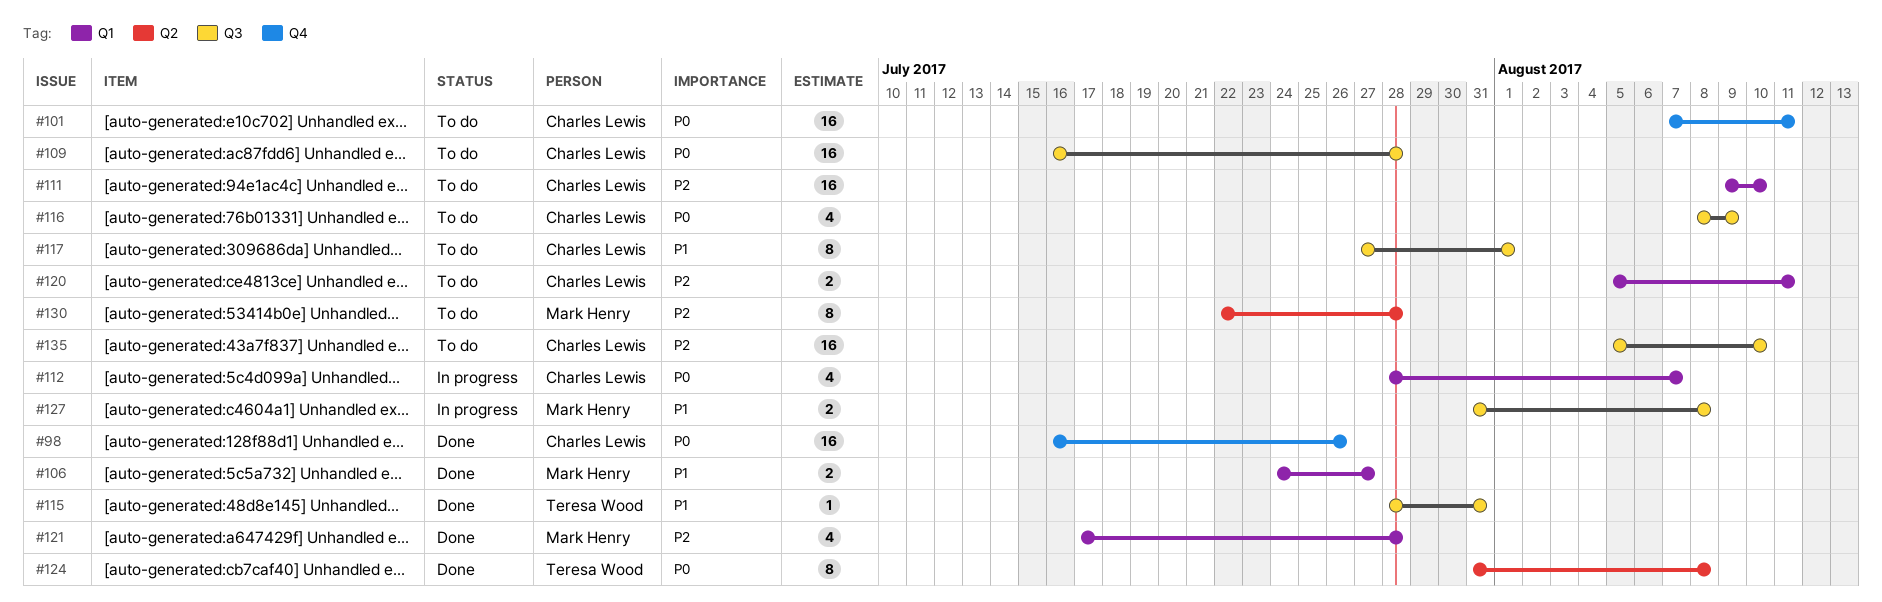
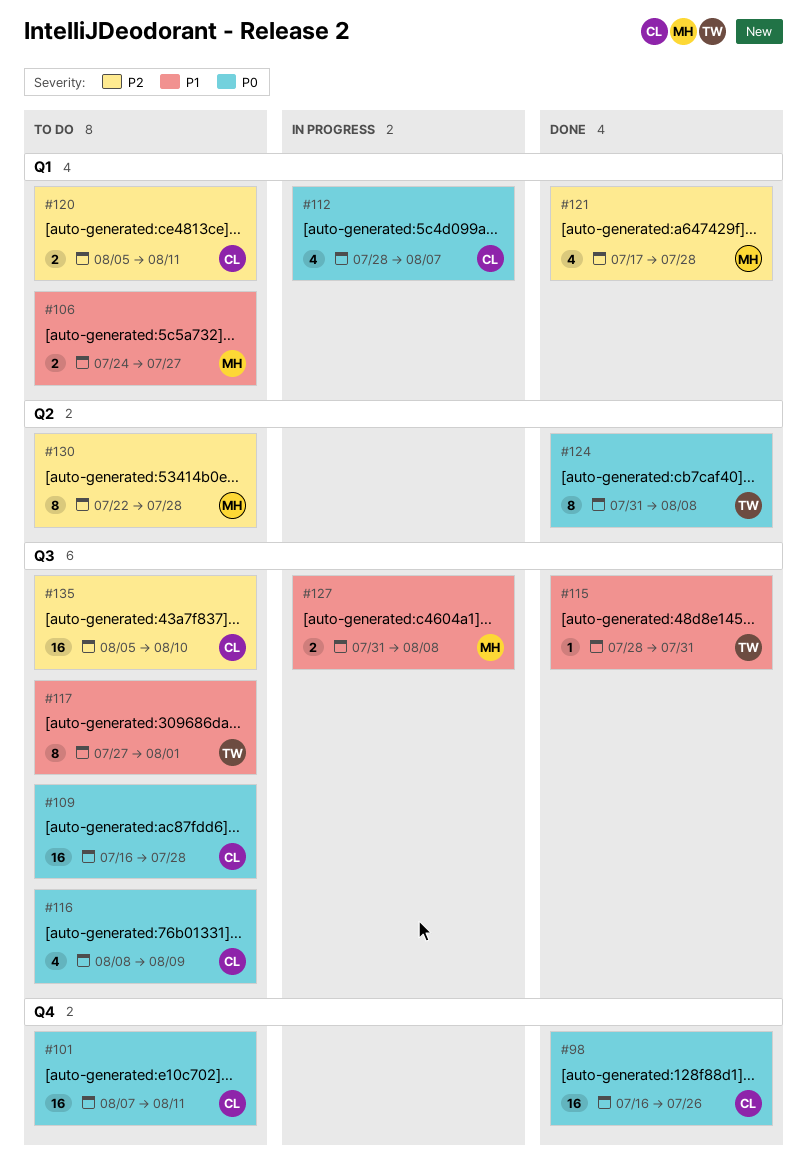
#106, status: Done -> To do
#111: present -> none
#117, owner: Charles Lewis -> Teresa Wood

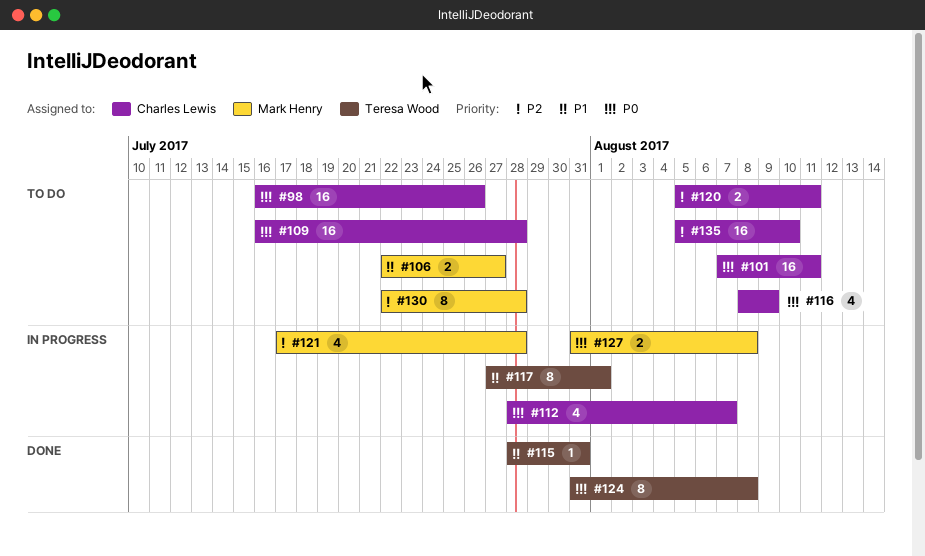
#98, status: Done -> To do
#106, start: Jul 24 -> Jul 22
#117, status: To do -> In progress
#121, status: Done -> In progress
#127, priority: P1 -> P0

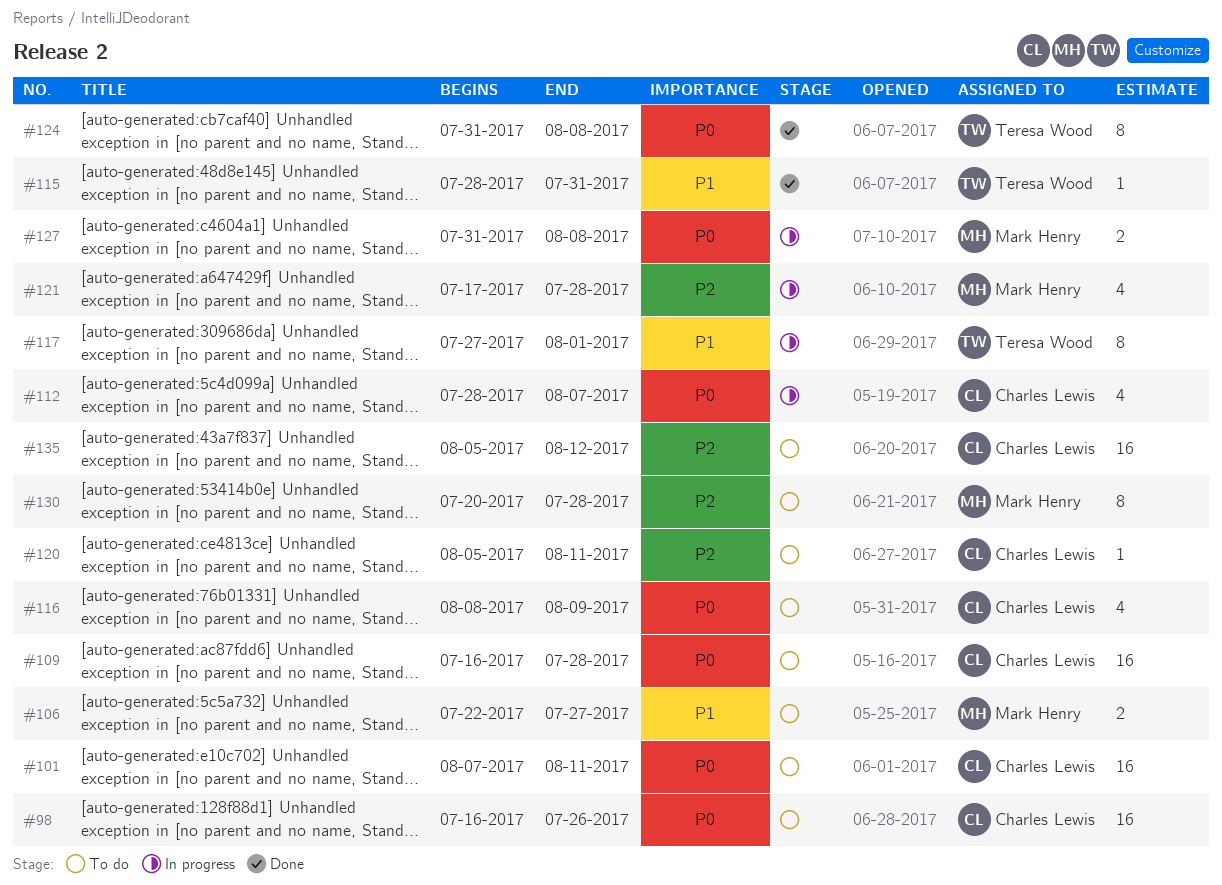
#120, estimate: 2 -> 1
#130, start: Jul 22 -> Jul 20
#135, due: Aug 10 -> Aug 12

